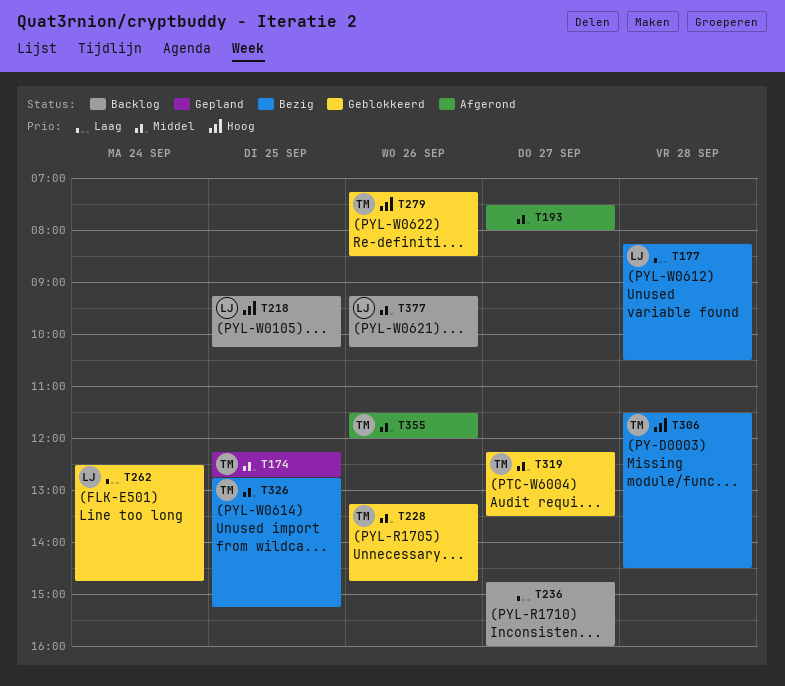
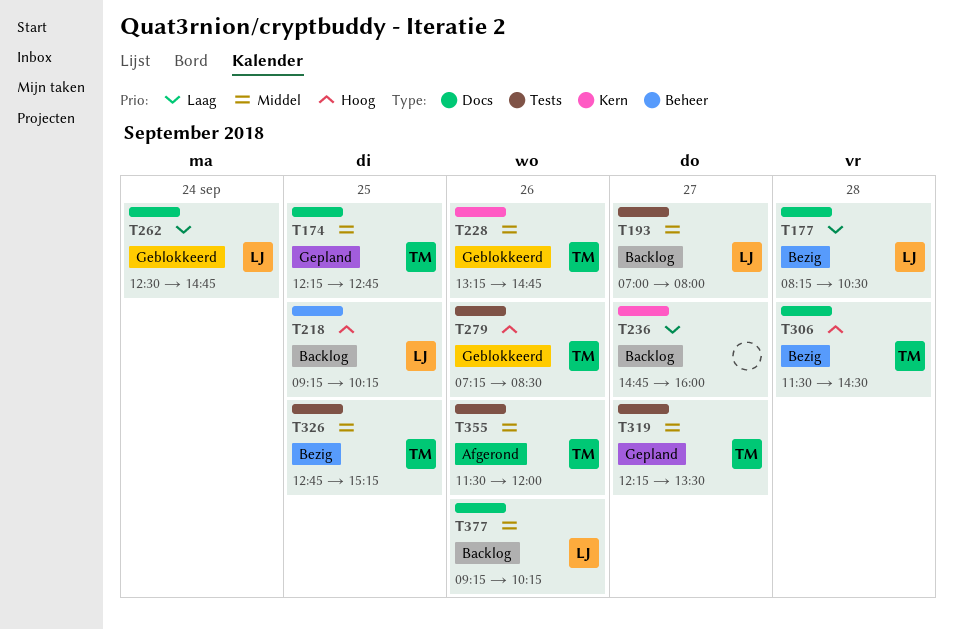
T193, status: Afgerond -> Backlog
T193, owner: none -> LJ
T193, begins: 07:30 -> 07:00
T319, status: Geblokkeerd -> Gepland

